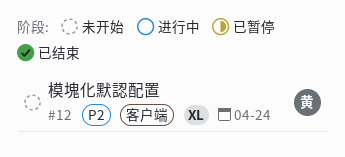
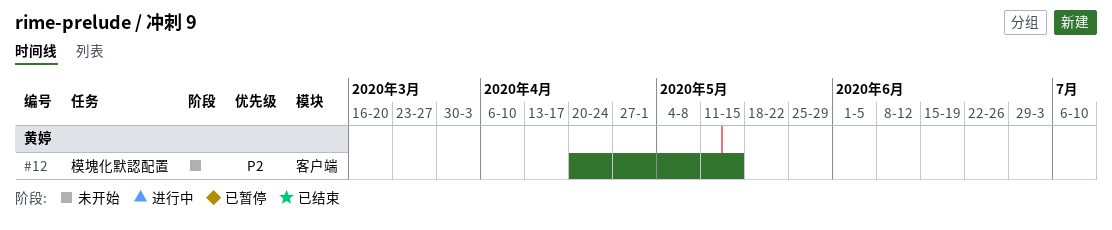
#12, due: Apr 24 -> May 15

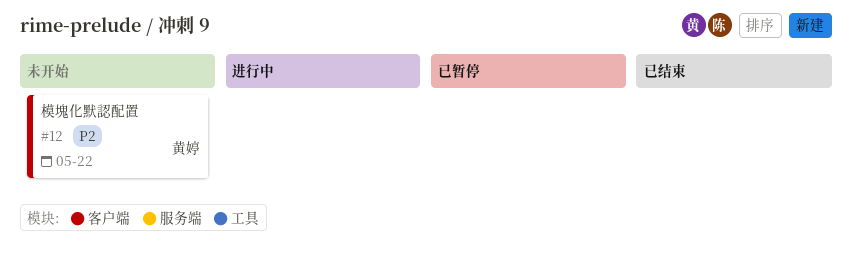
#12, due: May 15 -> May 22

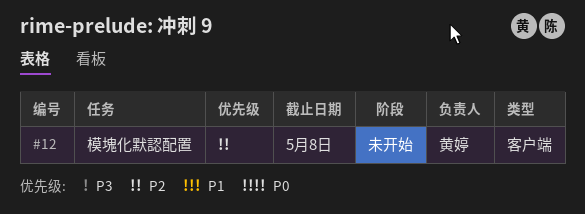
#12, due: May 22 -> May 8

